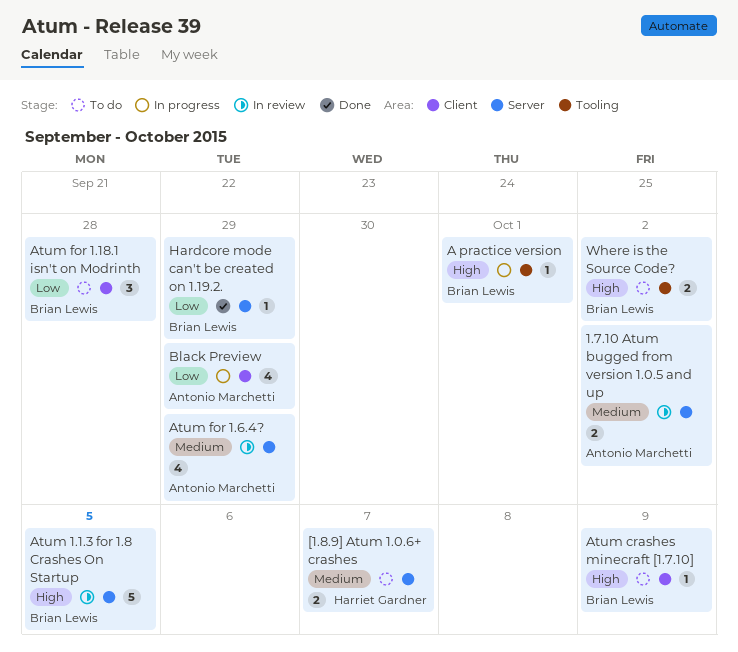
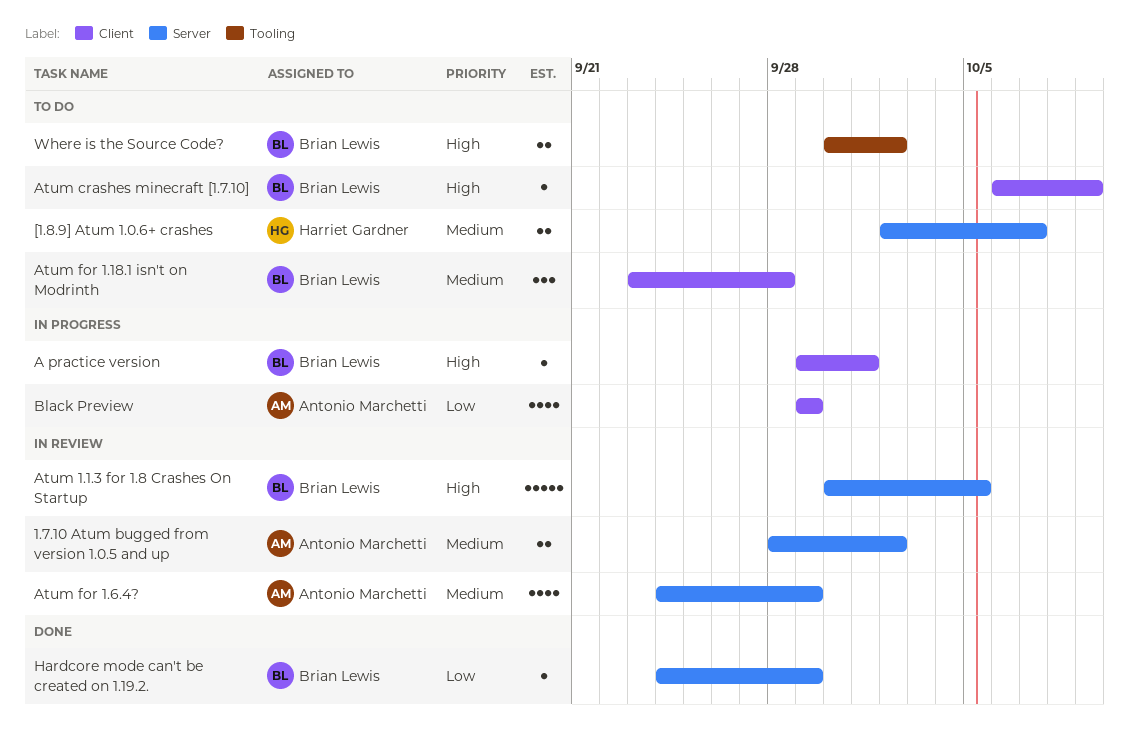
A practice version, label: Tooling -> Client
Atum for 1.18.1 isn't on Modrinth, priority: Low -> Medium

